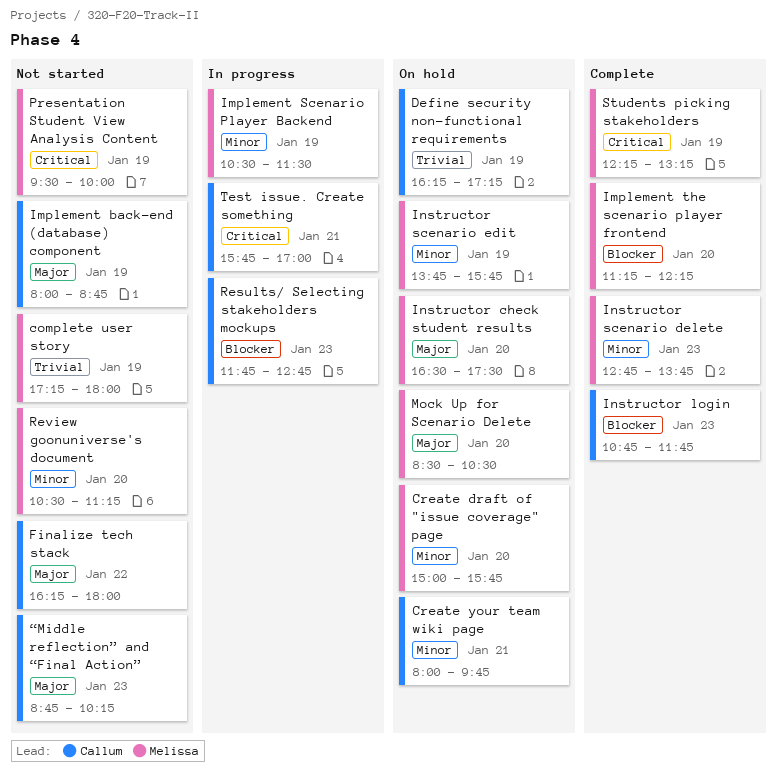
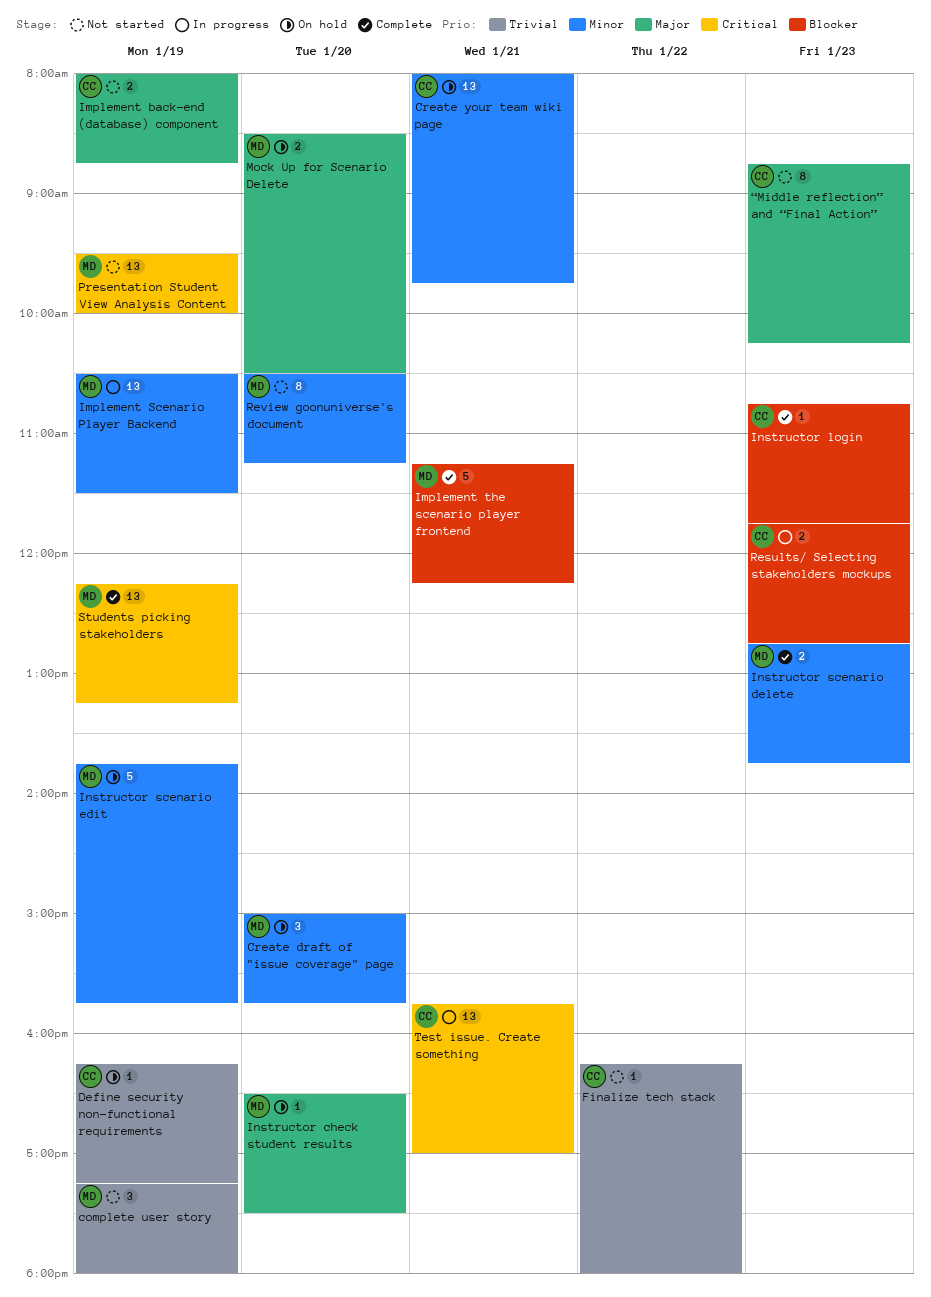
Finalize tech stack, priority: Major -> Trivial
Implement the scenario player frontend, day: Jan 20 -> Jan 21

